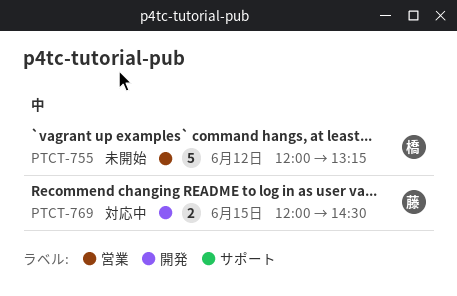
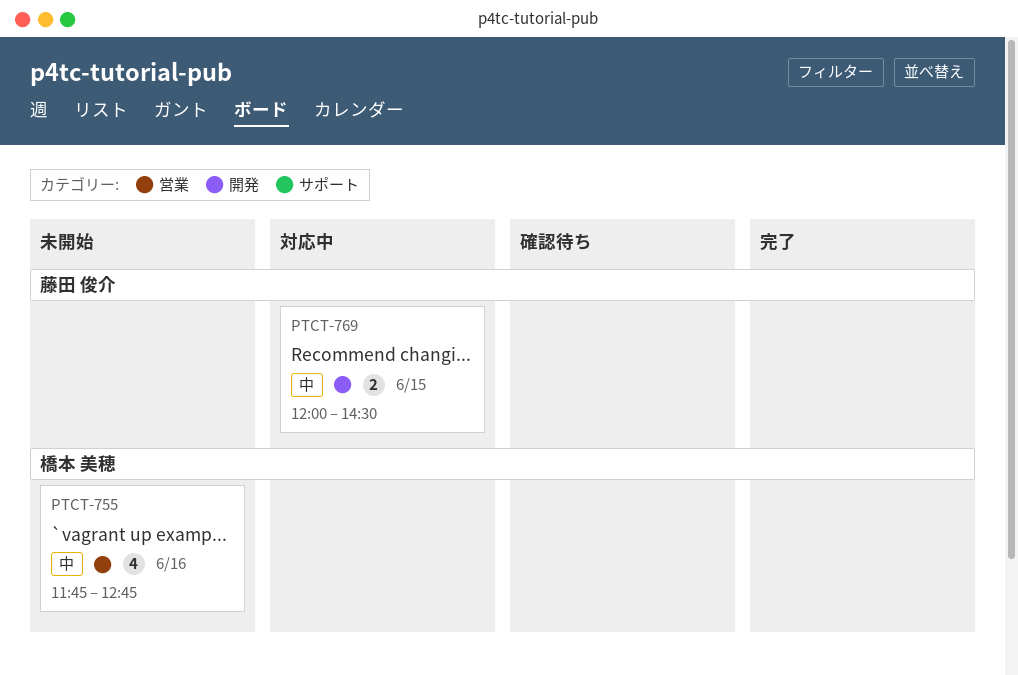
PTCT-755, estimate: 5 -> 4
PTCT-755, day: Jun 12 -> Jun 16
PTCT-755, begins: 12:00 -> 11:45
PTCT-755, ends: 13:15 -> 12:45

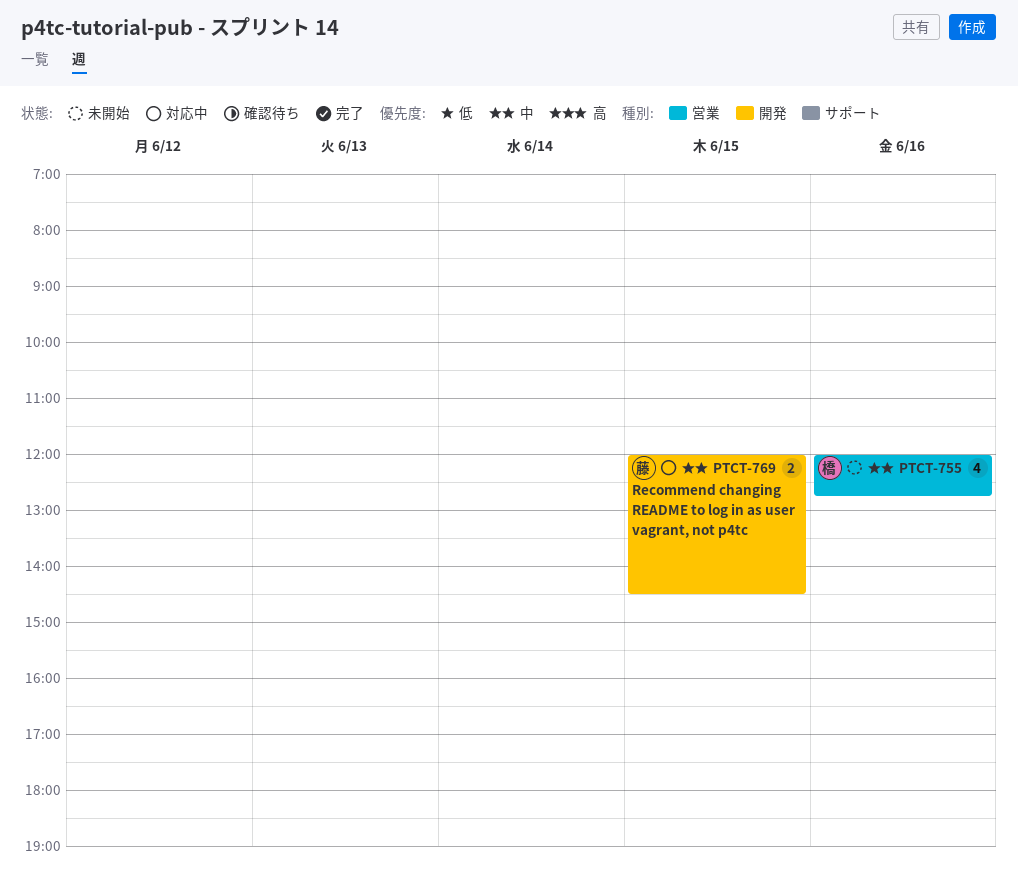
PTCT-755, begins: 11:45 -> 12:00

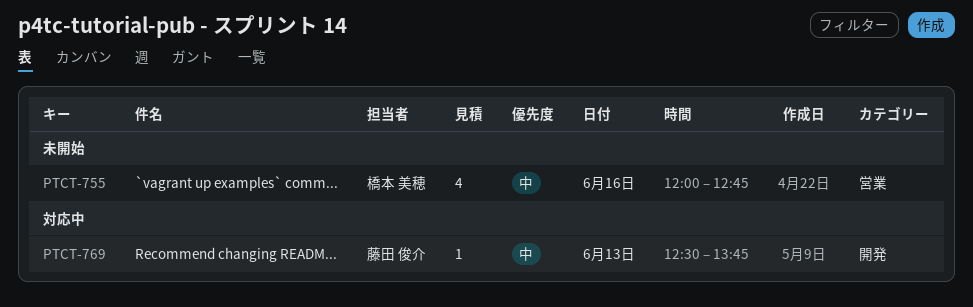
PTCT-769, estimate: 2 -> 1
PTCT-769, day: Jun 15 -> Jun 13
PTCT-769, begins: 12:00 -> 12:30
PTCT-769, ends: 14:30 -> 13:45

